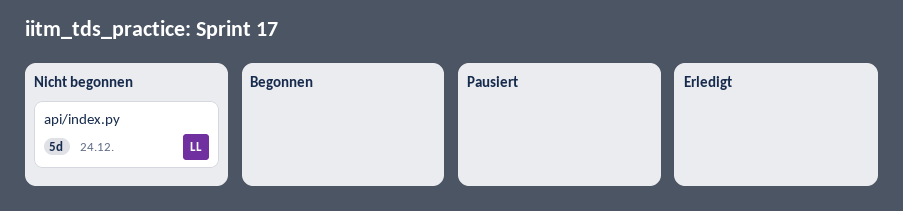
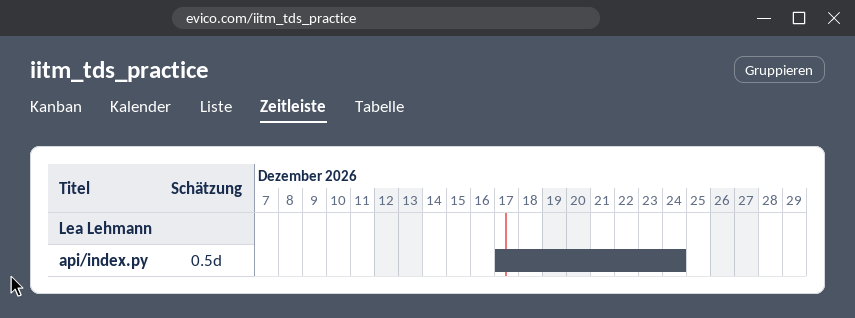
api/index.py, estimate: 5d -> 0.5d

